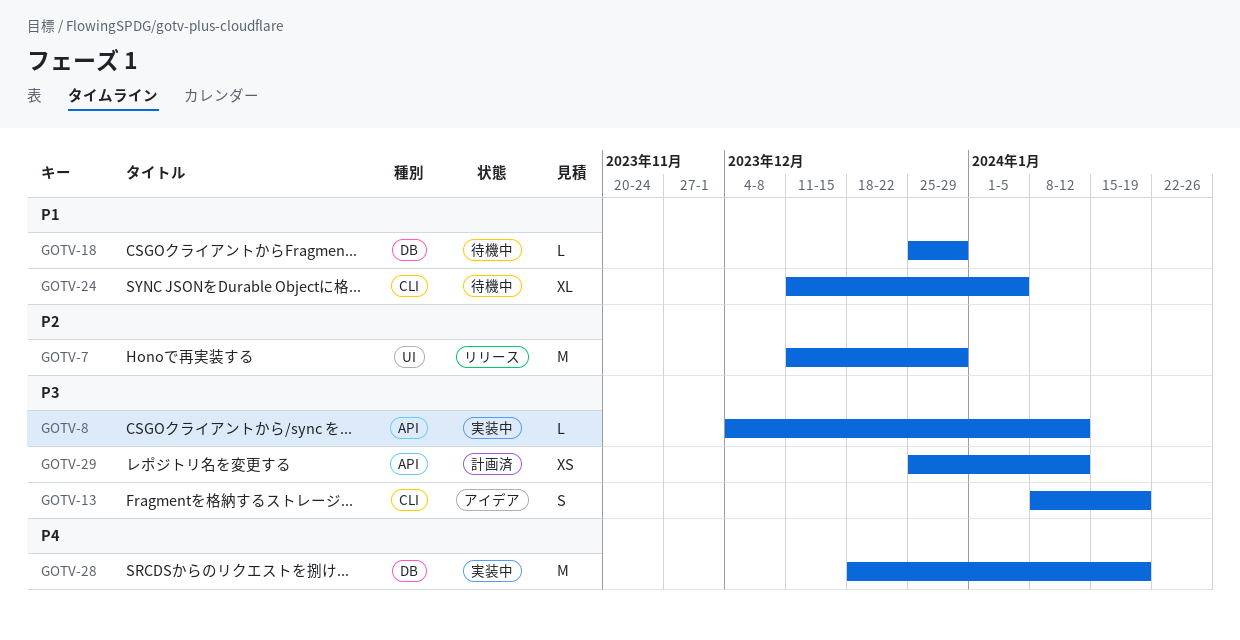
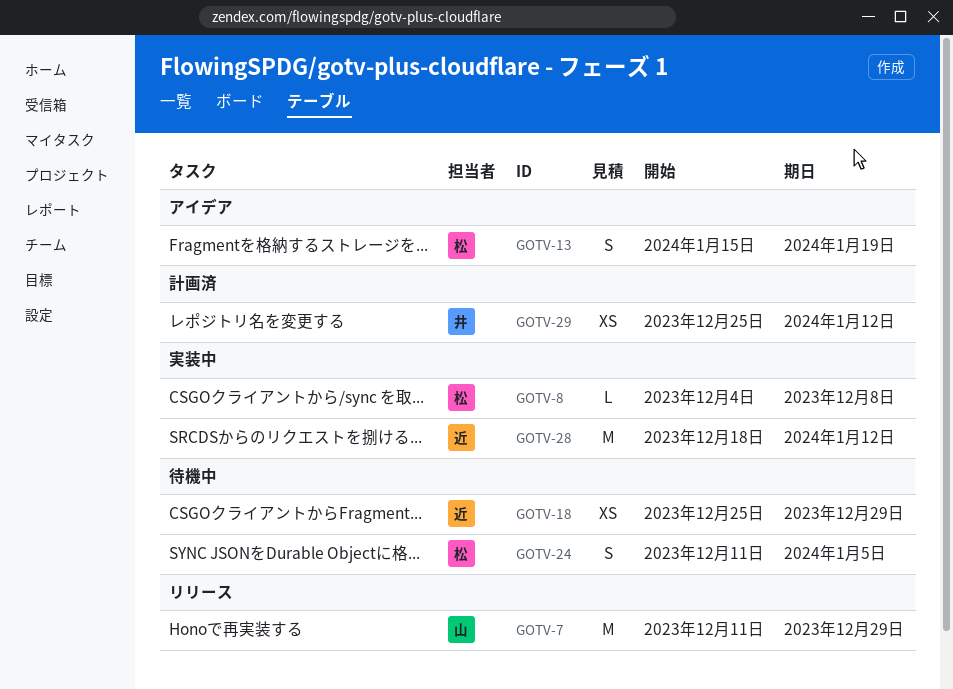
GOTV-8, due: Jan 12 -> Dec 8
GOTV-13, start: Jan 8 -> Jan 15
GOTV-18, estimate: L -> XS
GOTV-24, estimate: XL -> S
GOTV-28, due: Jan 19 -> Jan 12

